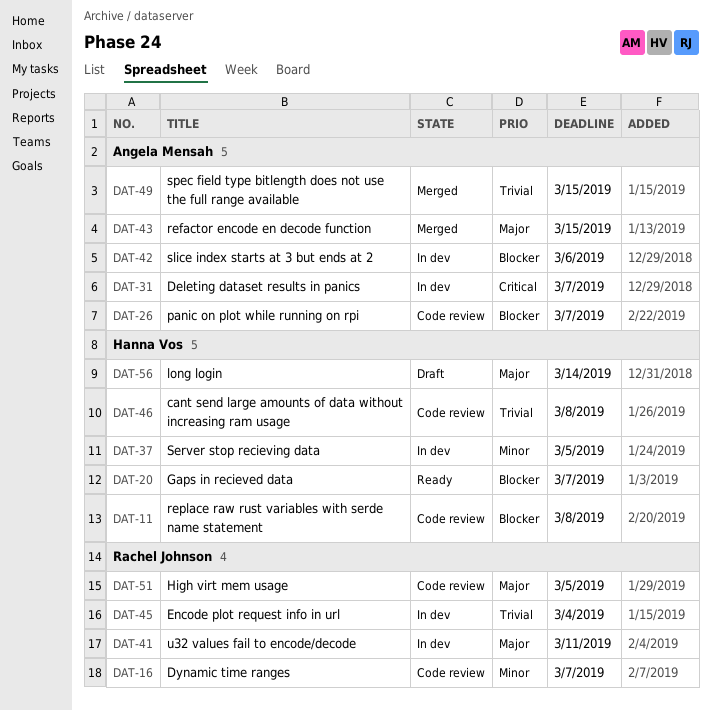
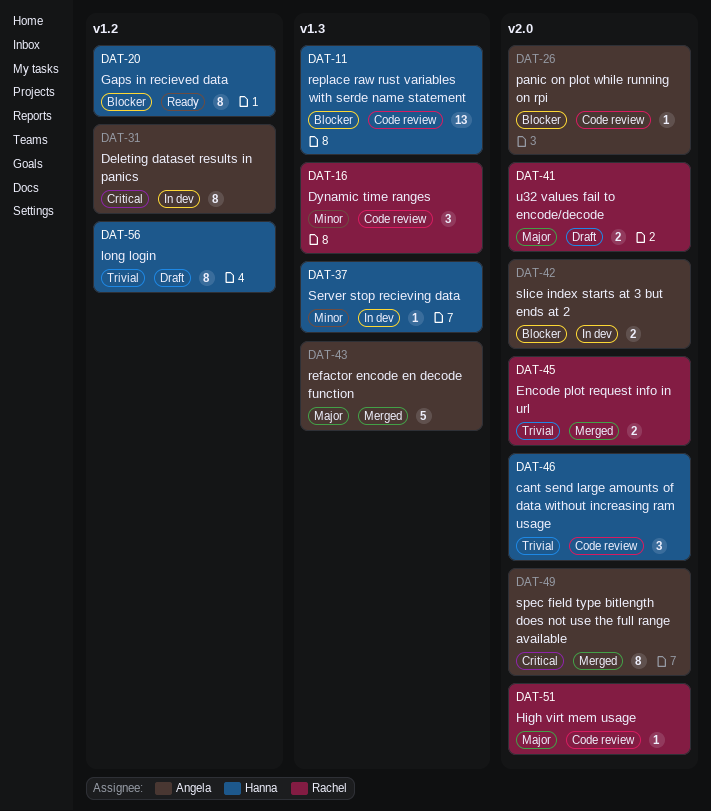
DAT-41, status: In dev -> Draft
DAT-45, status: In dev -> Merged
DAT-49, priority: Trivial -> Critical
DAT-56, priority: Major -> Trivial

